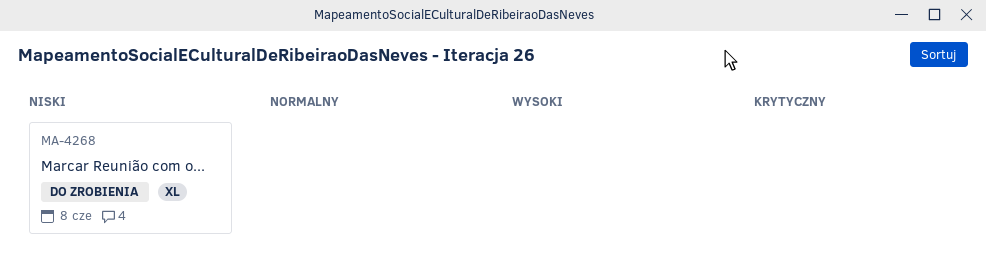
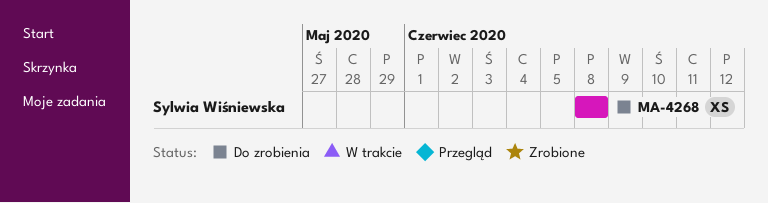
MA-4268, estimate: XL -> XS

